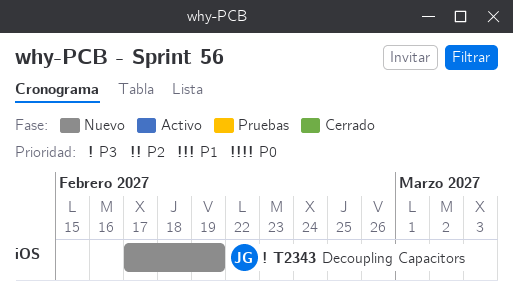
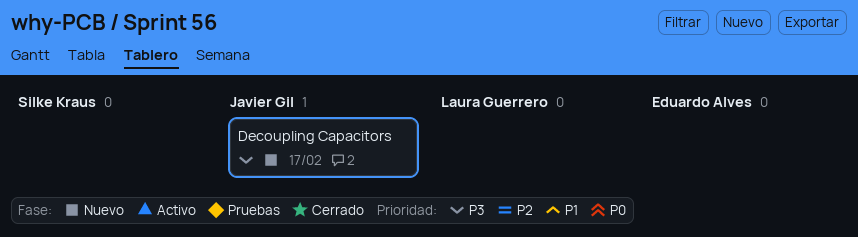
Decoupling Capacitors, due: Feb 19 -> Feb 17

